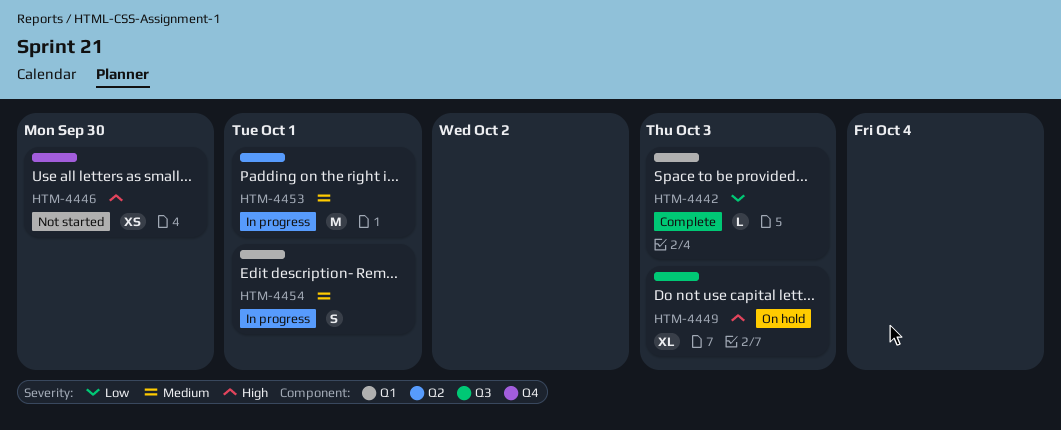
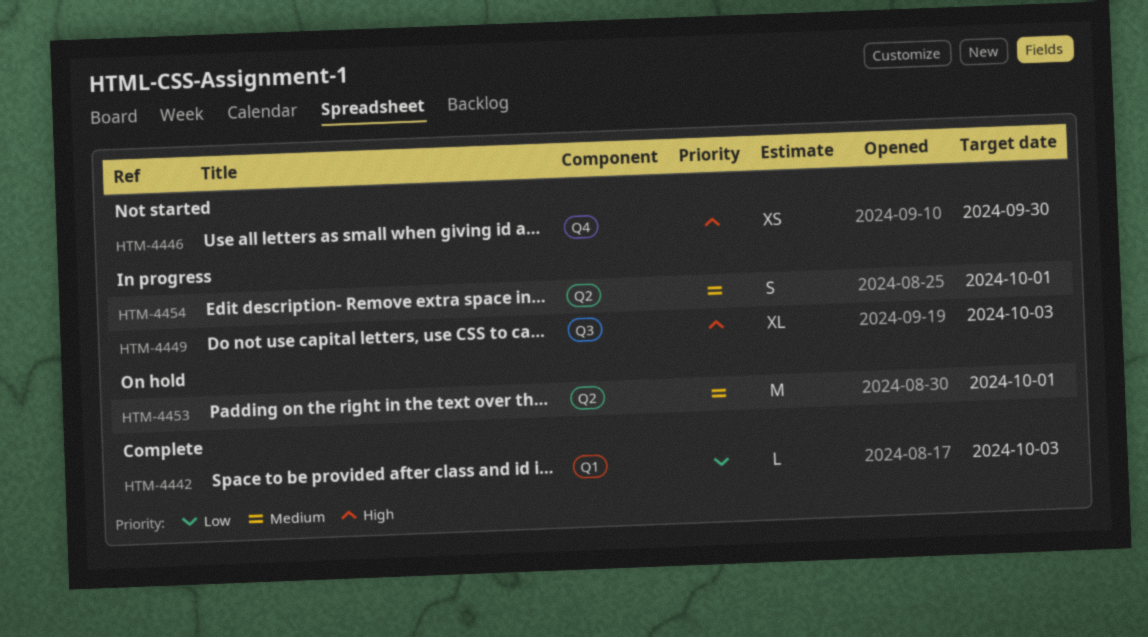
HTM-4449, status: On hold -> In progress
HTM-4453, status: In progress -> On hold
HTM-4454, label: Q1 -> Q2

